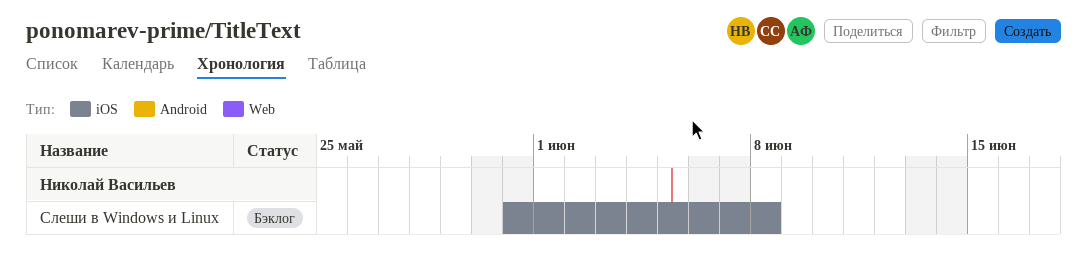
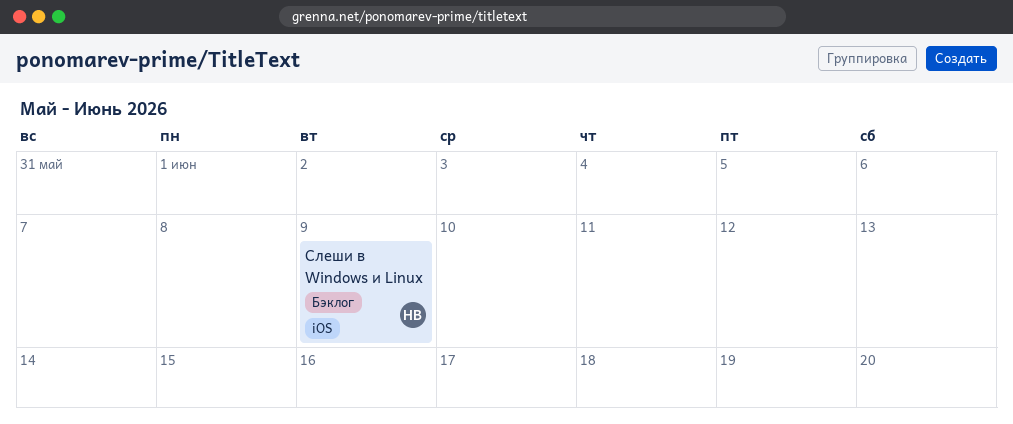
Слеши в Windows и Linux, due: Jun 8 -> Jun 9

